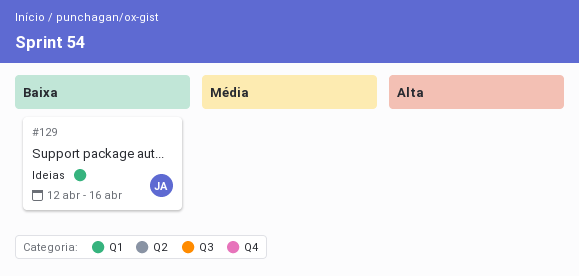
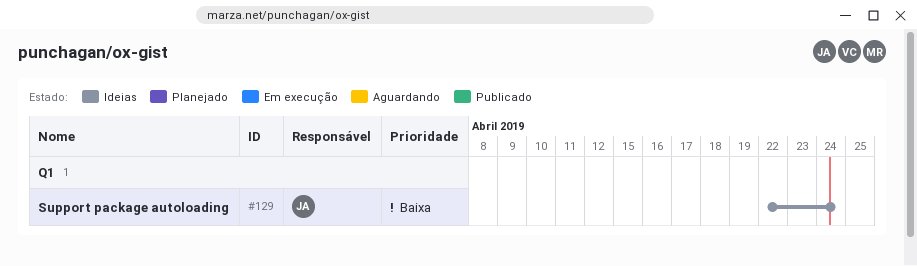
#129, start: Apr 12 -> Apr 22
#129, due: Apr 16 -> Apr 24

